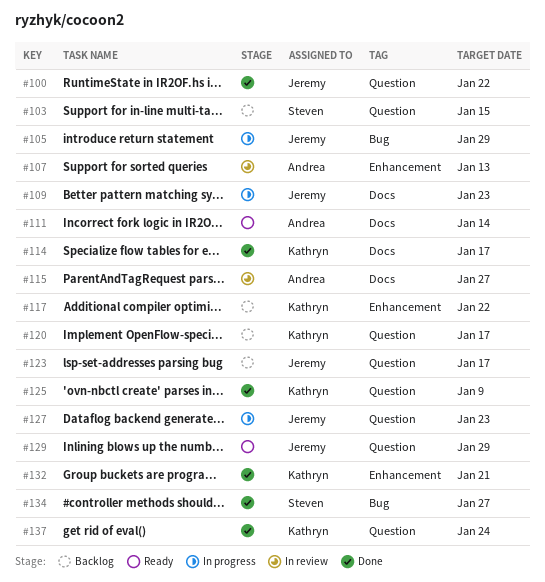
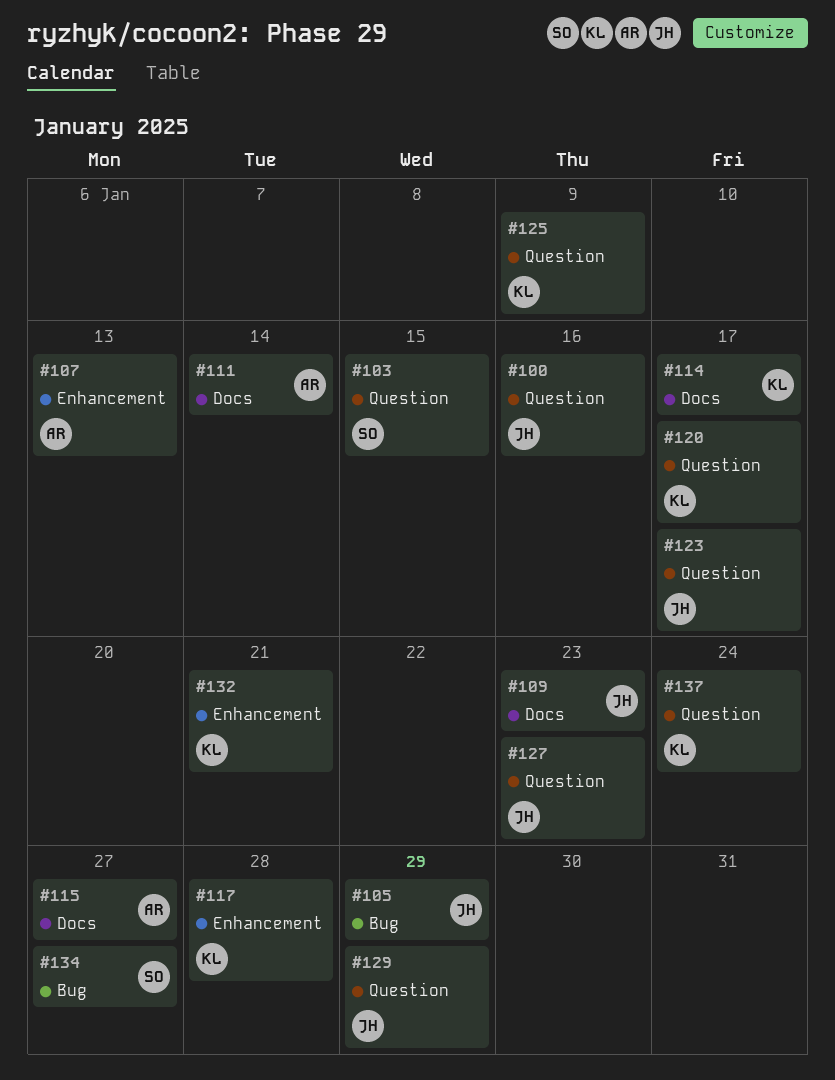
#100, due: Jan 22 -> Jan 16
#117, due: Jan 22 -> Jan 28

